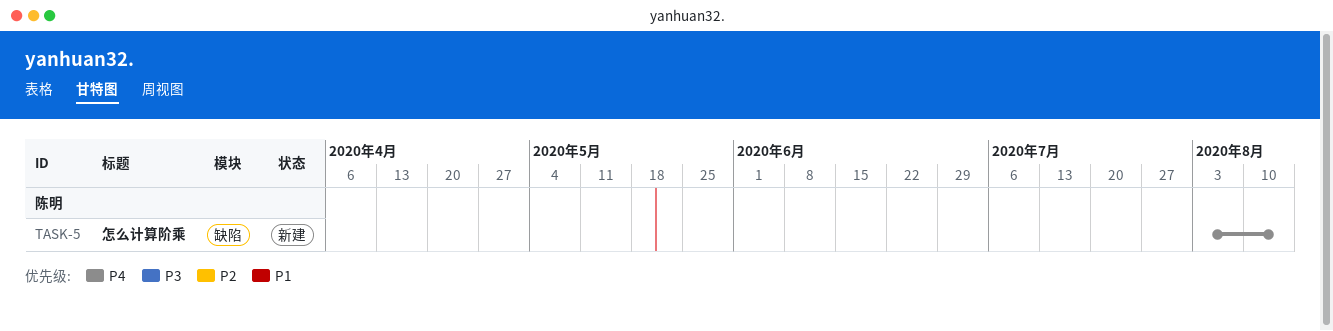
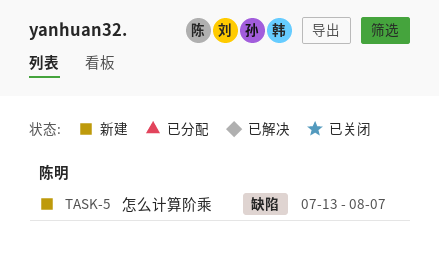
TASK-5, start: Aug 3 -> Jul 13
TASK-5, due: Aug 14 -> Aug 7

